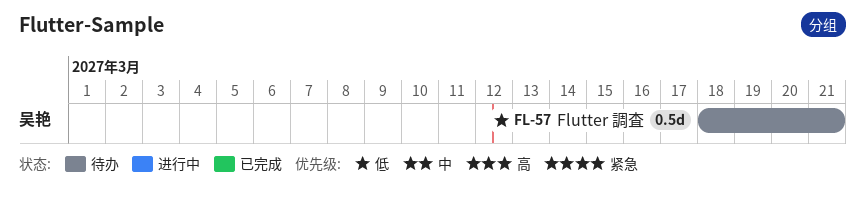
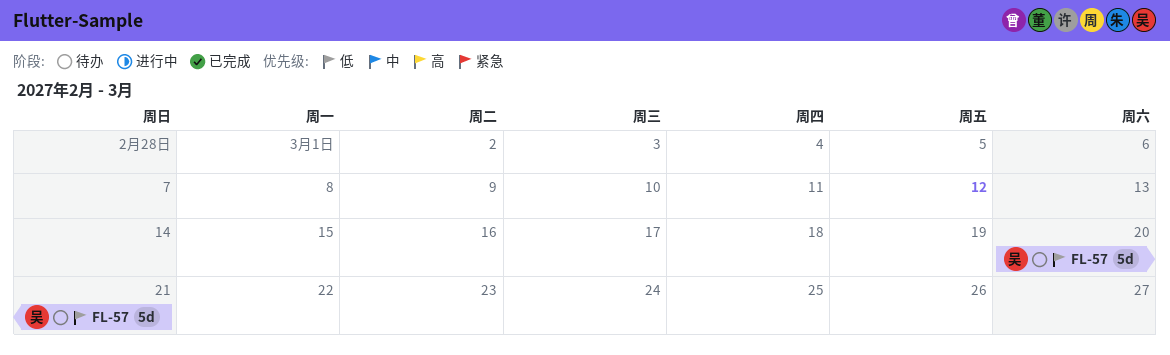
FL-57, estimate: 0.5d -> 5d
FL-57, start: Mar 18 -> Mar 20

